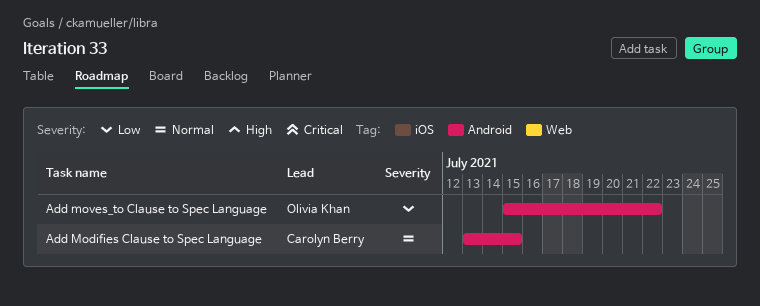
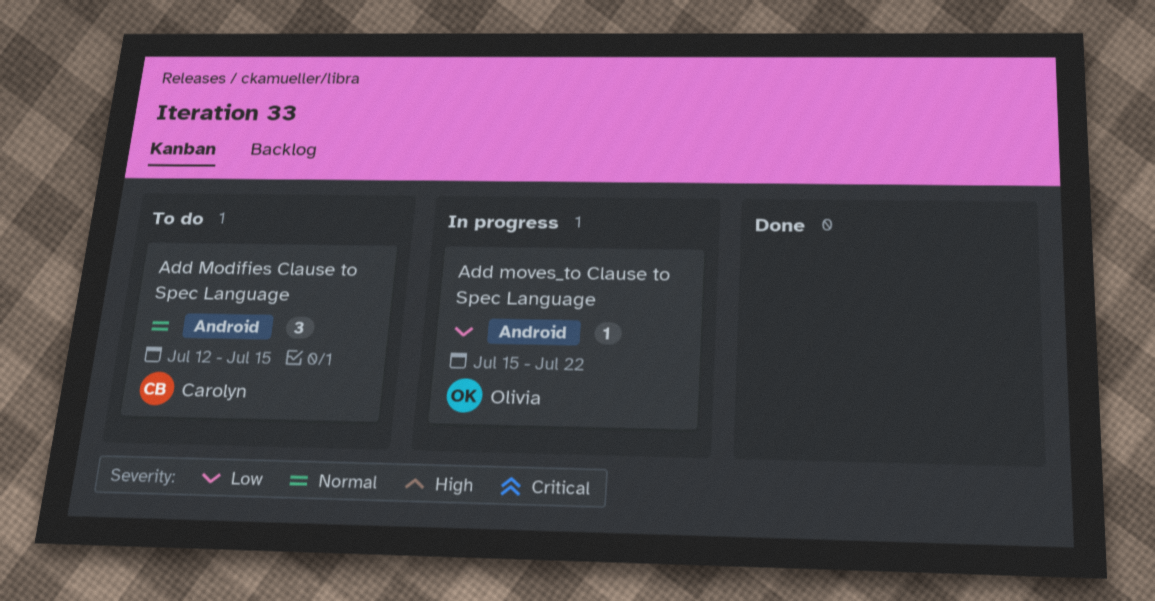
Add Modifies Clause to Spec Language, start: Jul 13 -> Jul 12

